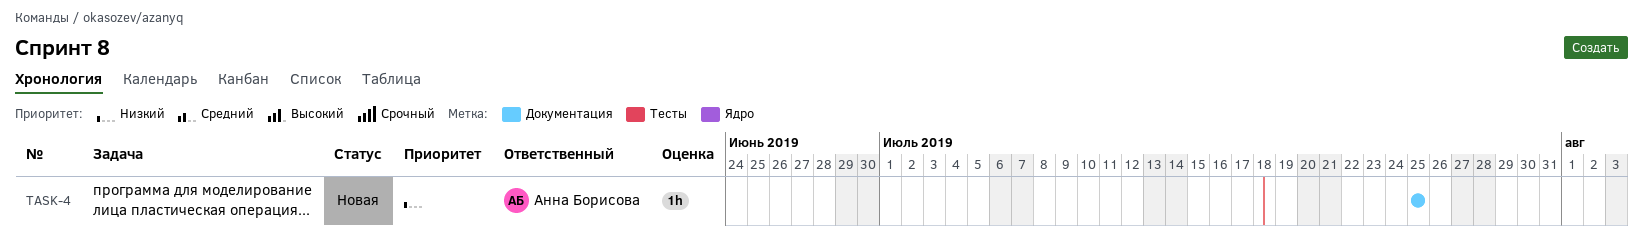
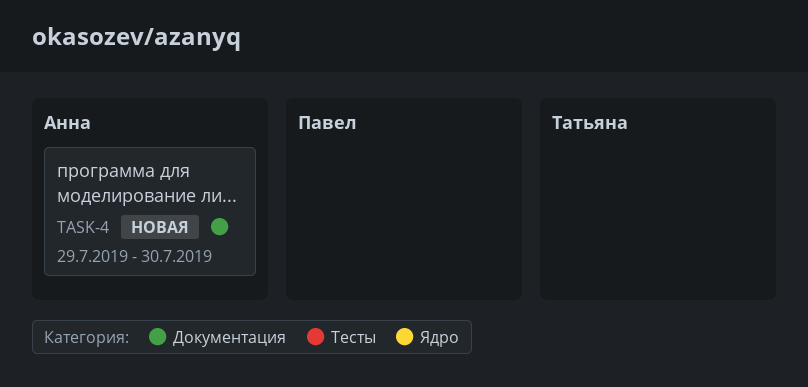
TASK-4, start: Jul 25 -> Jul 29
TASK-4, due: Jul 25 -> Jul 30

